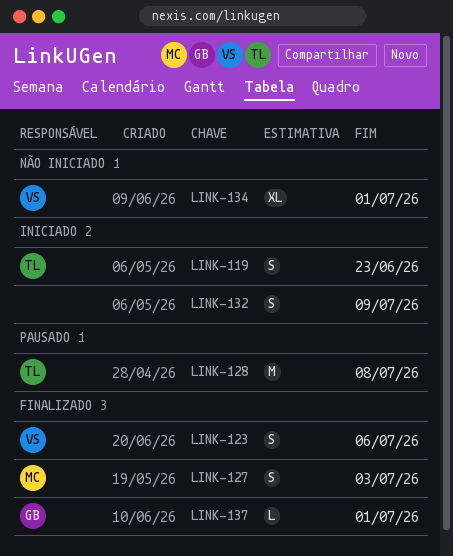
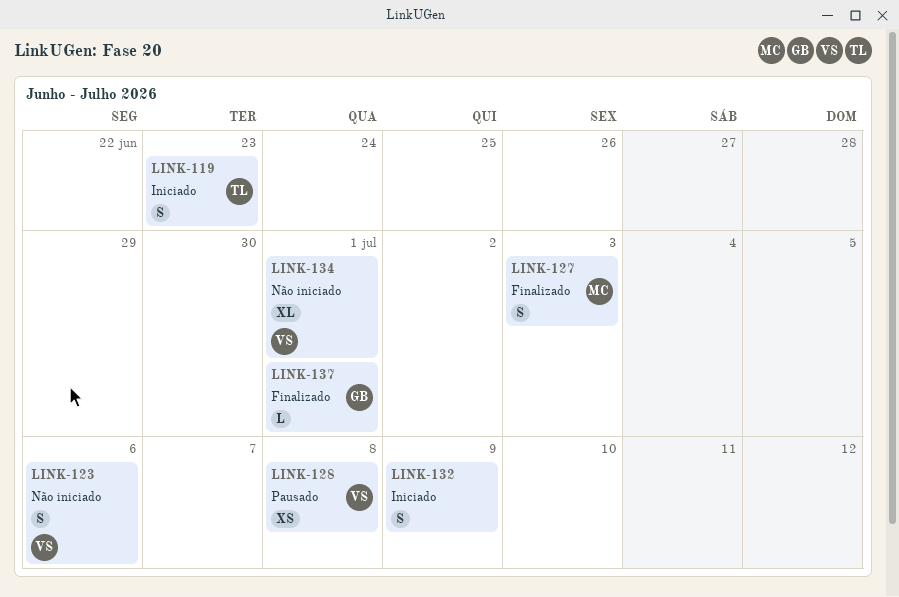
LINK-123, status: Finalizado -> Não iniciado
LINK-128, owner: TL -> VS
LINK-128, estimate: M -> XS

